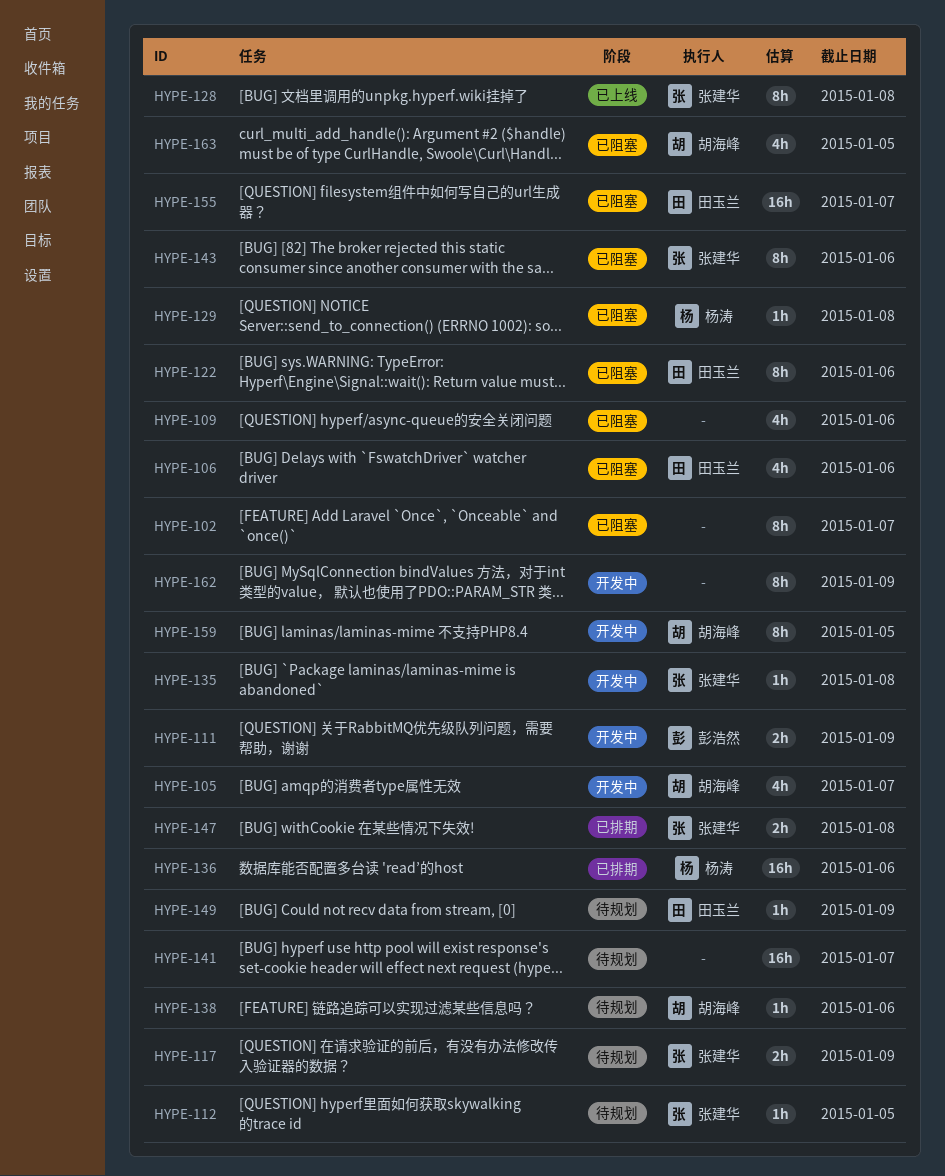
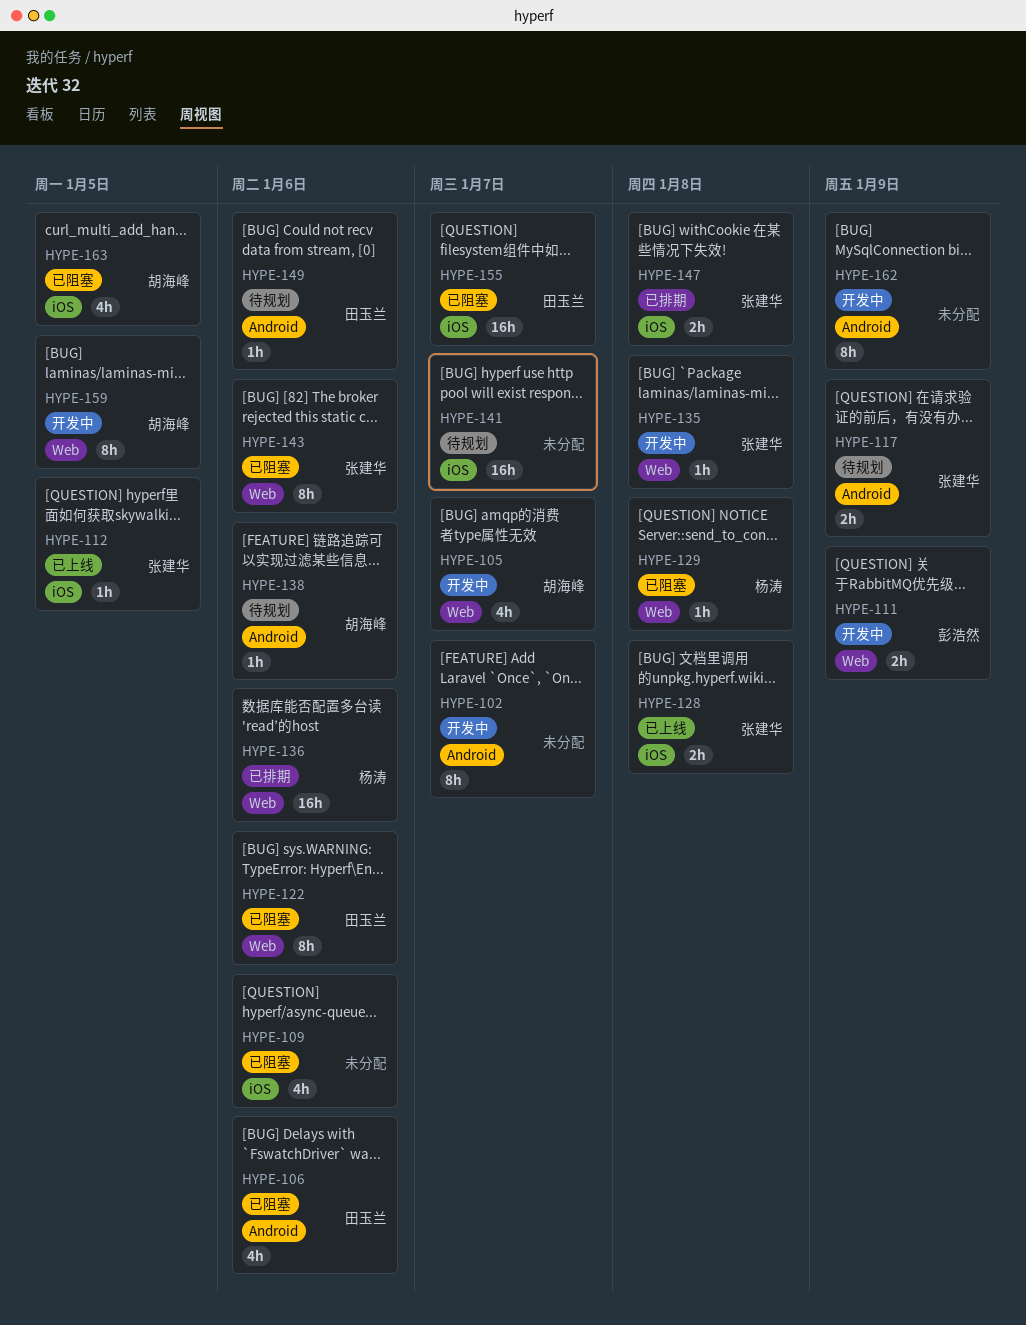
HYPE-102, status: 已阻塞 -> 开发中
HYPE-112, status: 待规划 -> 已上线
HYPE-128, estimate: 8h -> 2h
HYPE-149, due: Jan 9 -> Jan 6

